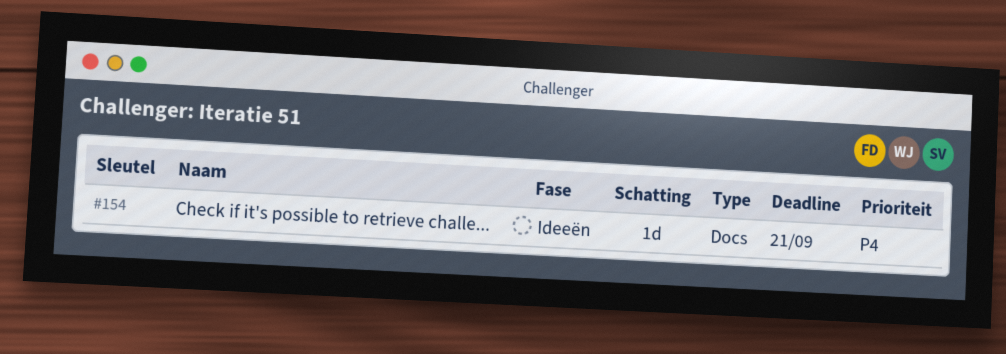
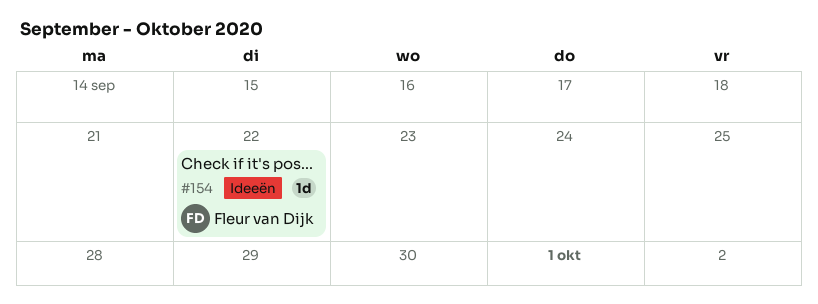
#154, due: Sep 21 -> Sep 22

